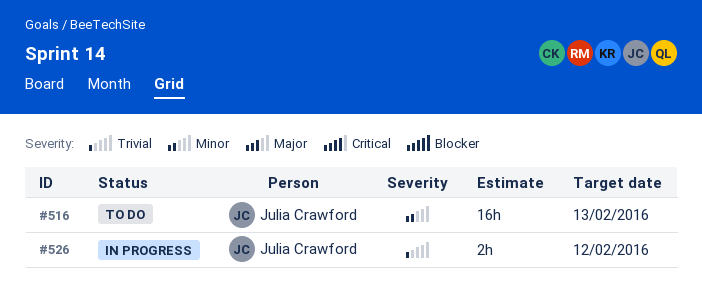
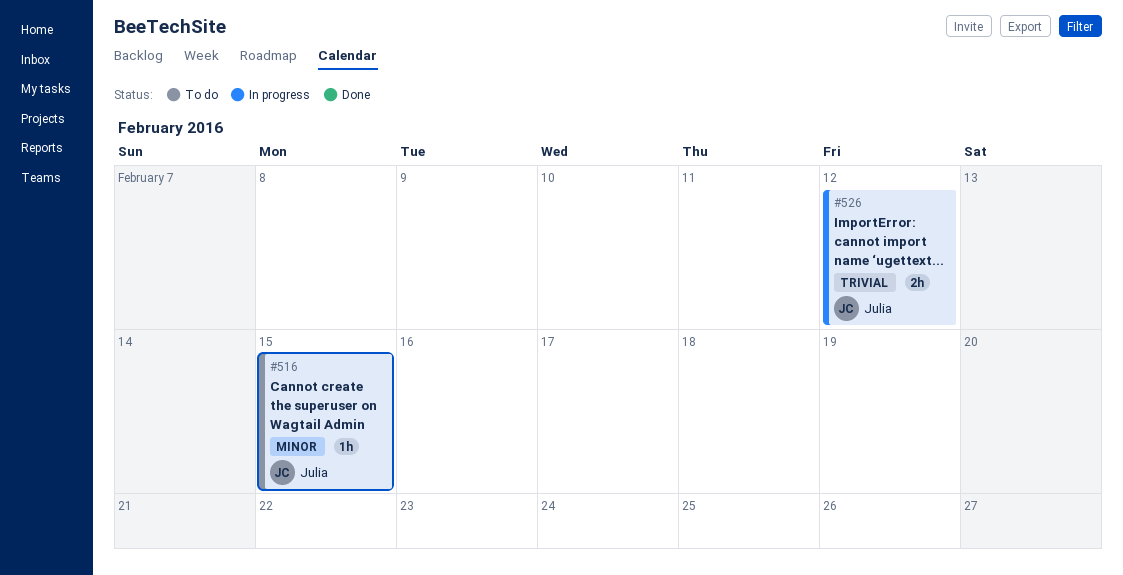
#516, estimate: 16h -> 1h
#516, due: Feb 13 -> Feb 15

